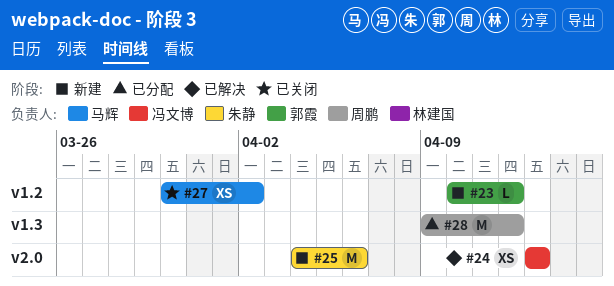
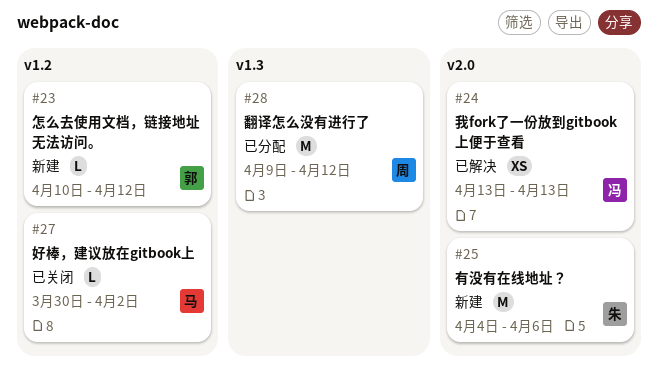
#27, estimate: XS -> L

